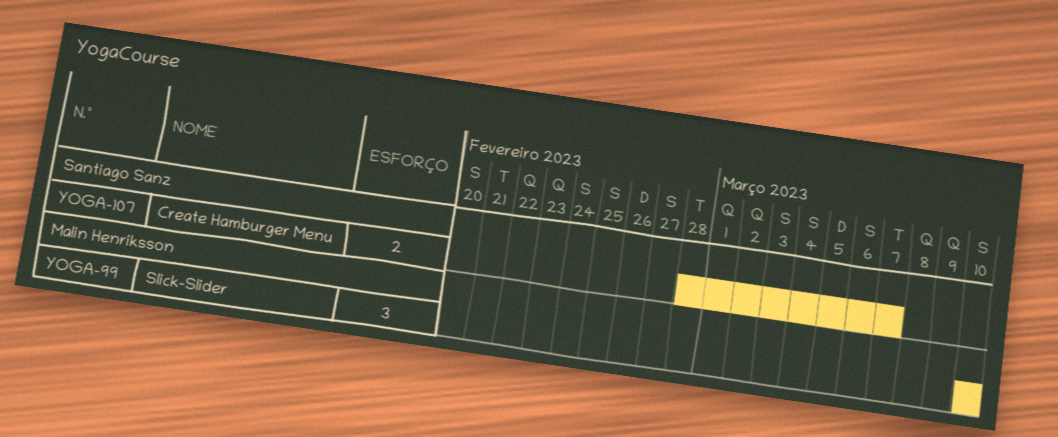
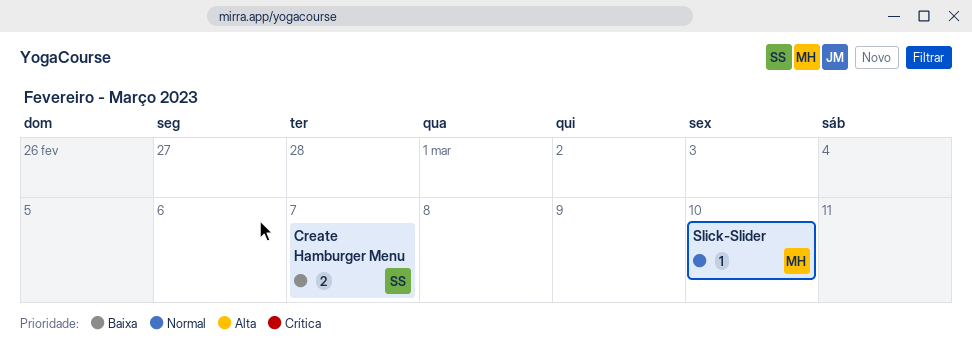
Slick-Slider, estimate: 3 -> 1

